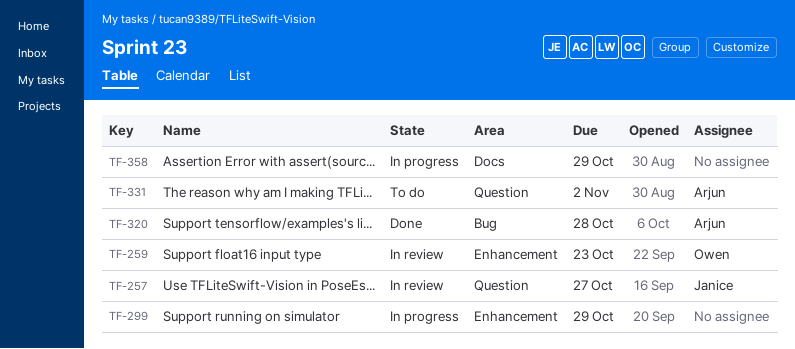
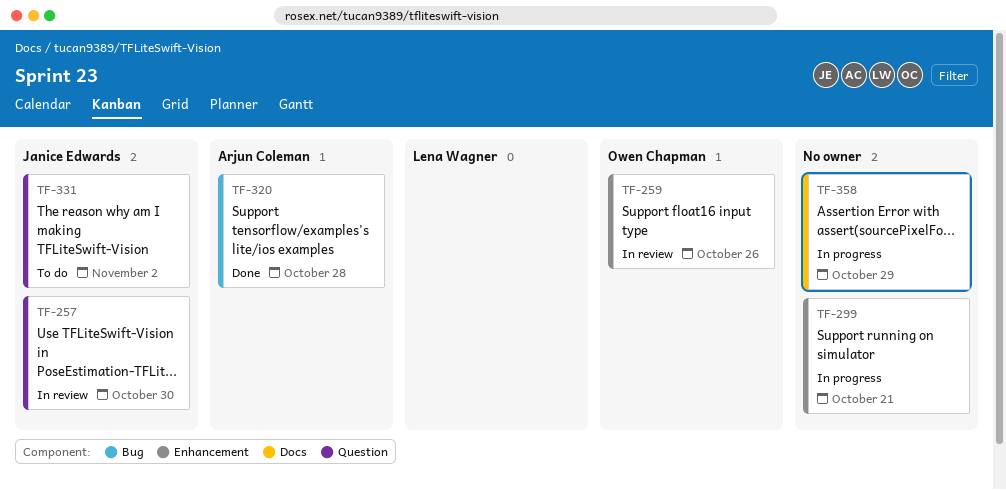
TF-257, due: Oct 27 -> Oct 30
TF-259, due: Oct 23 -> Oct 26
TF-299, due: Oct 29 -> Oct 21
TF-331, owner: Arjun Coleman -> Janice Edwards

